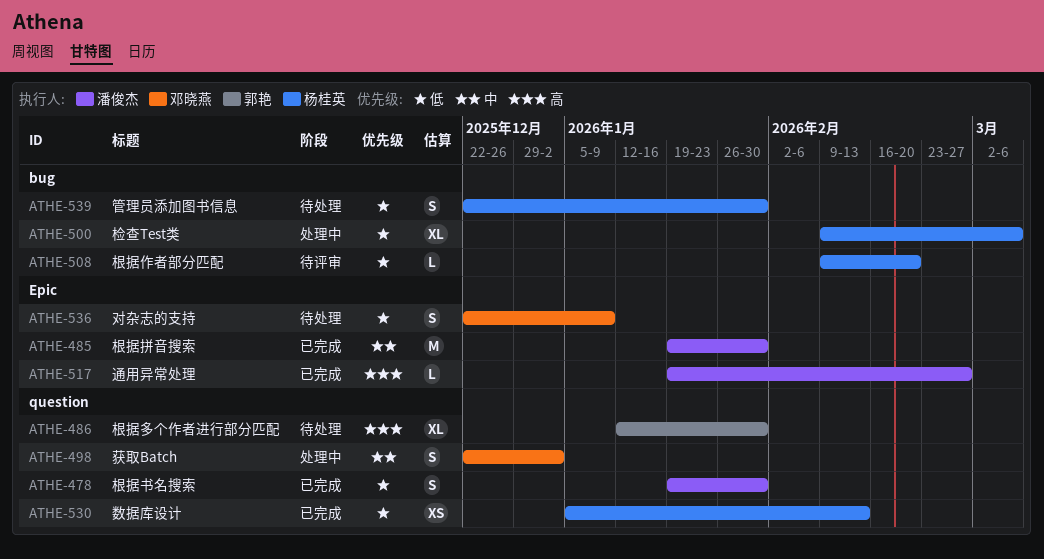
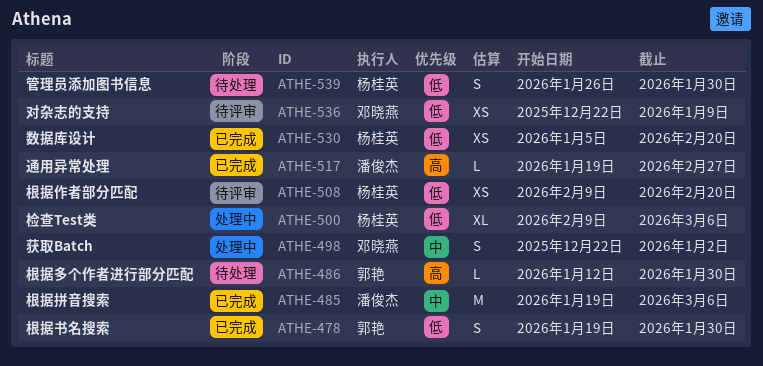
ATHE-478, owner: 潘俊杰 -> 郭艳
ATHE-485, due: Jan 30 -> Mar 6
ATHE-486, estimate: XL -> L
ATHE-508, estimate: L -> XS
ATHE-530, due: Feb 13 -> Feb 20
ATHE-536, status: 待处理 -> 待评审
ATHE-536, estimate: S -> XS
ATHE-539, start: Dec 22 -> Jan 26

